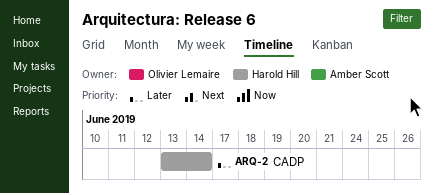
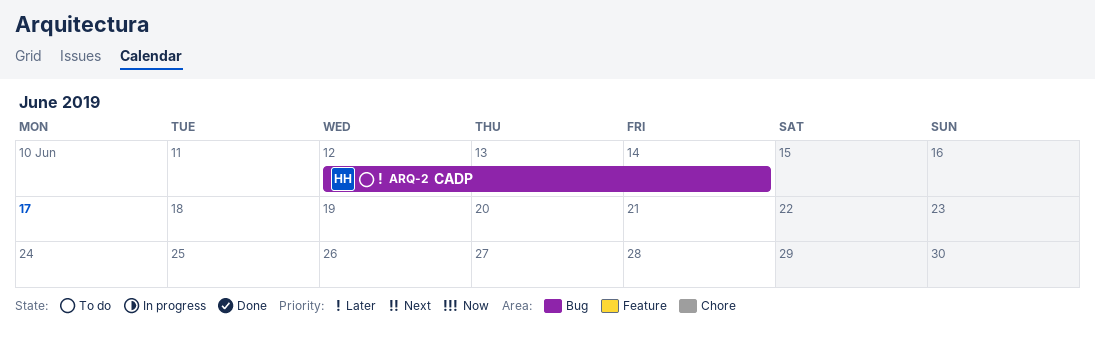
ARQ-2, start: Jun 13 -> Jun 12

